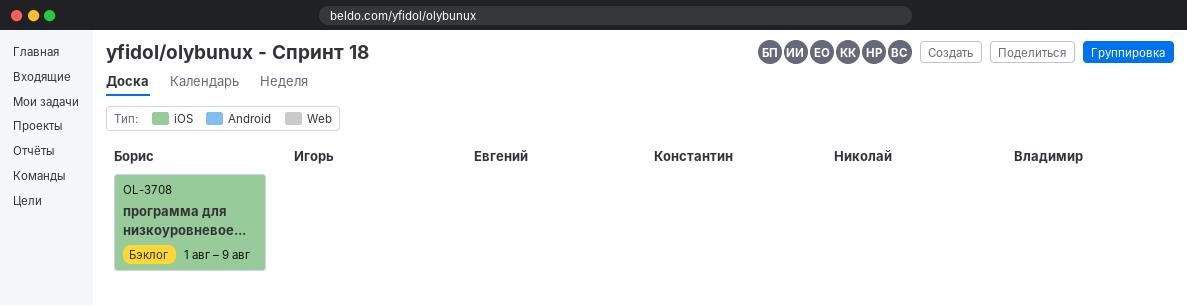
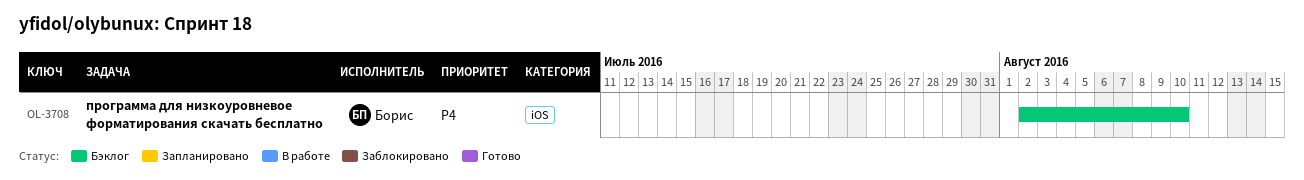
OL-3708, start: Aug 1 -> Aug 2
OL-3708, due: Aug 9 -> Aug 10

